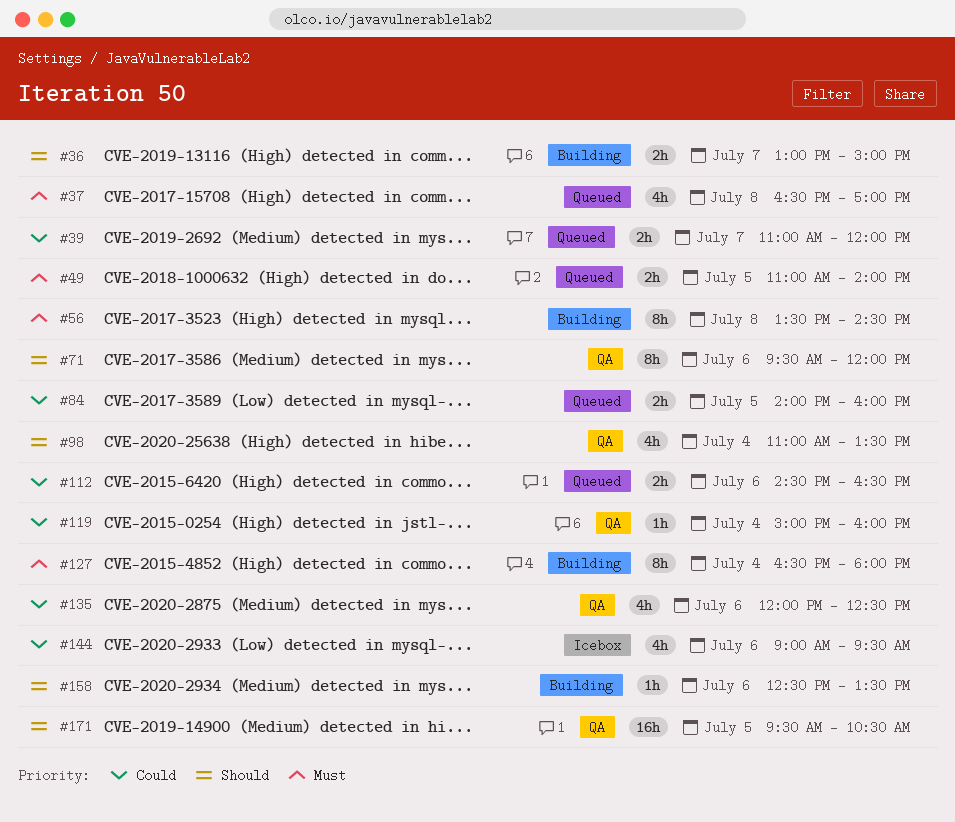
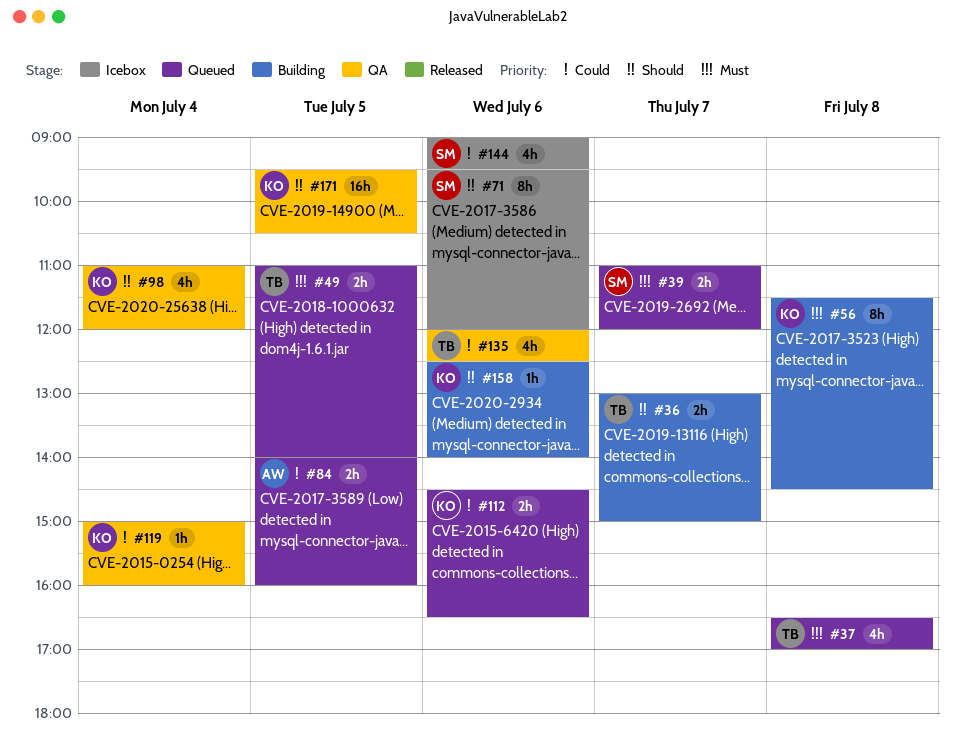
#39, priority: Could -> Must
#56, begins: 13:30 -> 11:30
#71, status: QA -> Icebox
#98, ends: 13:30 -> 12:00
#127: present -> none
#158, ends: 13:30 -> 14:00

